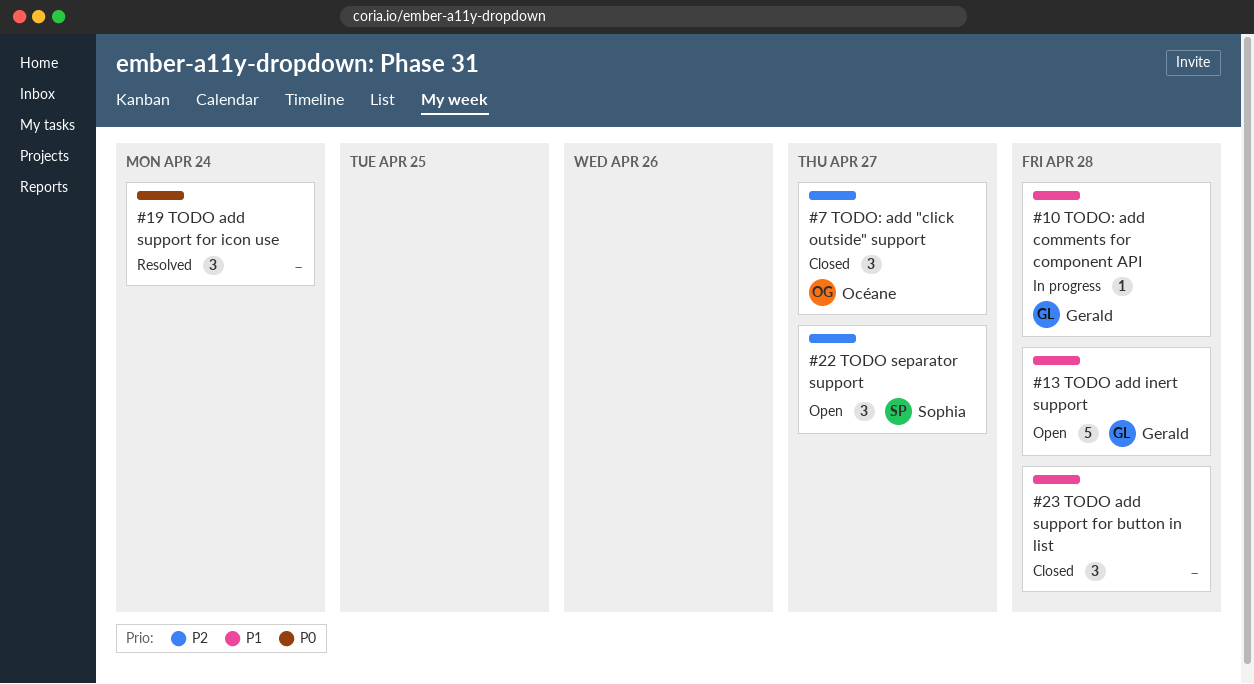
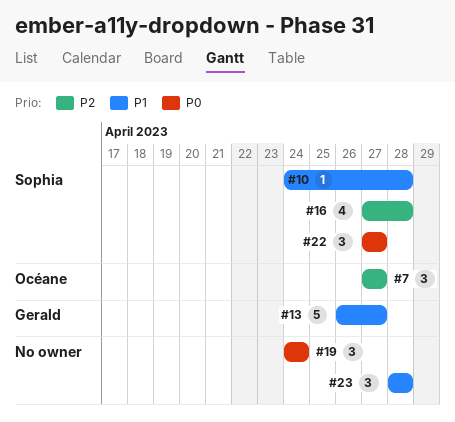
#10, owner: Gerald -> Sophia
#13, due: Apr 28 -> Apr 27
#16: none -> present
#22, priority: P2 -> P0

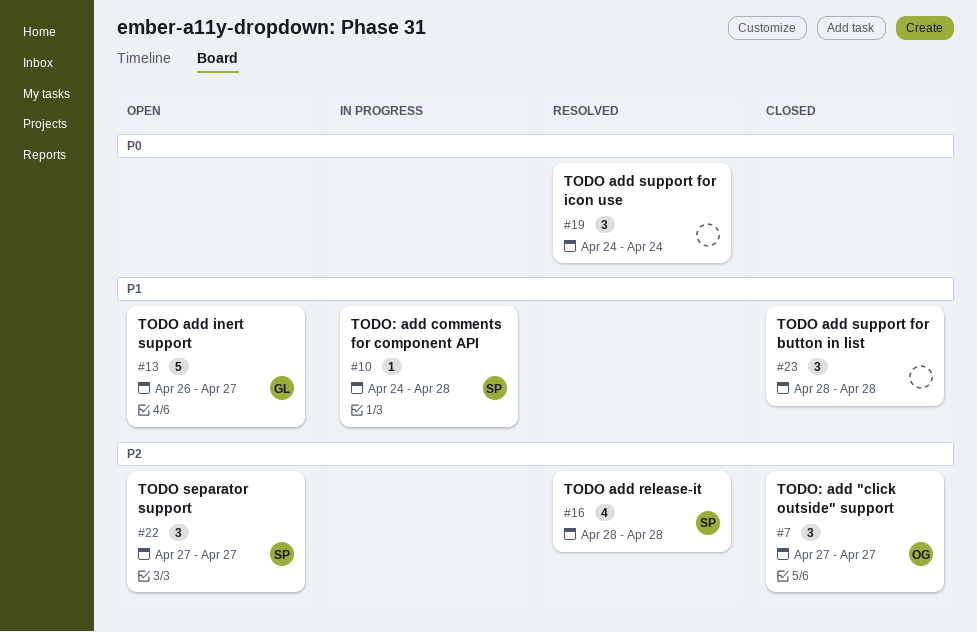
#16, start: Apr 27 -> Apr 28
#22, priority: P0 -> P2

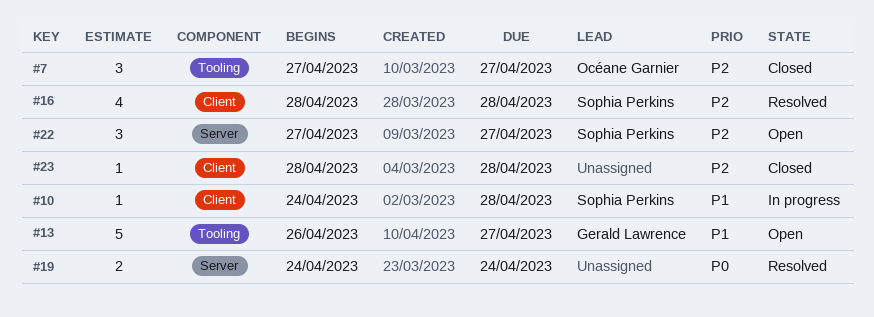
#19, estimate: 3 -> 2
#23, priority: P1 -> P2
#23, estimate: 3 -> 1

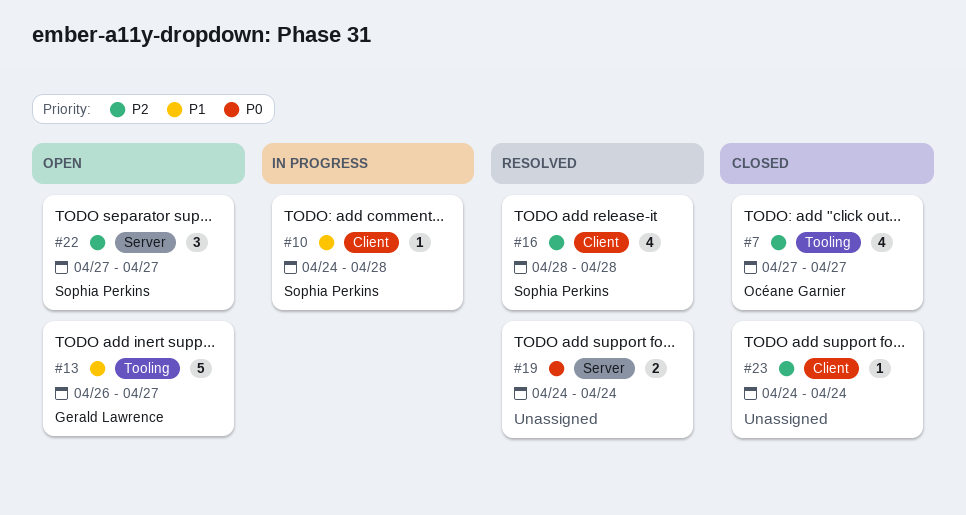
#7, estimate: 3 -> 4
#23, start: Apr 28 -> Apr 24
#23, due: Apr 28 -> Apr 24

